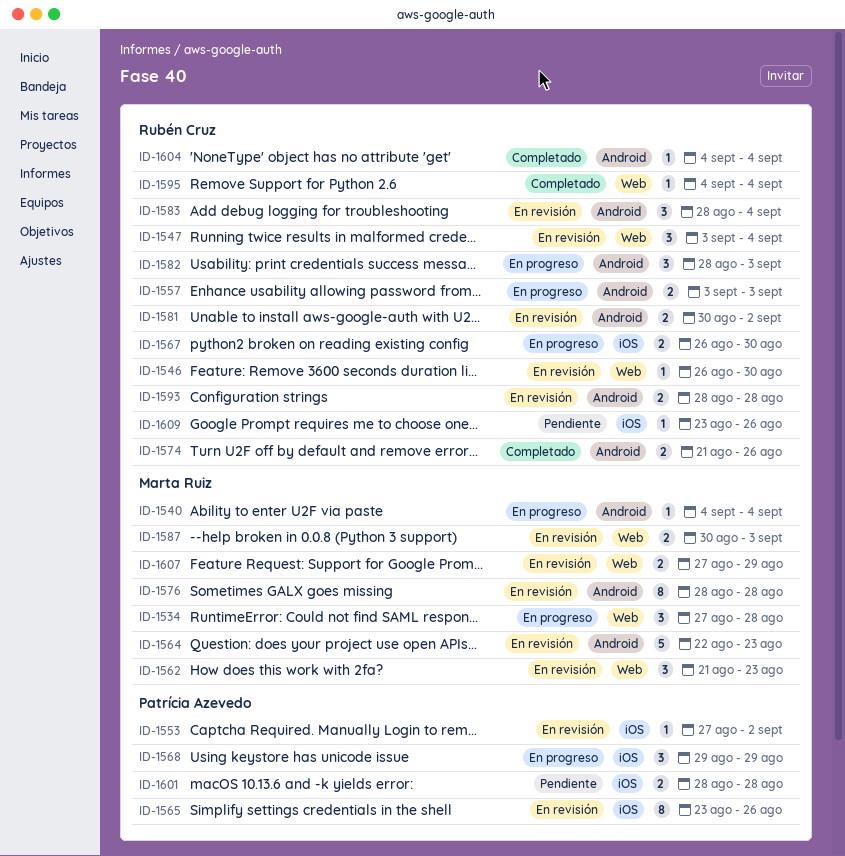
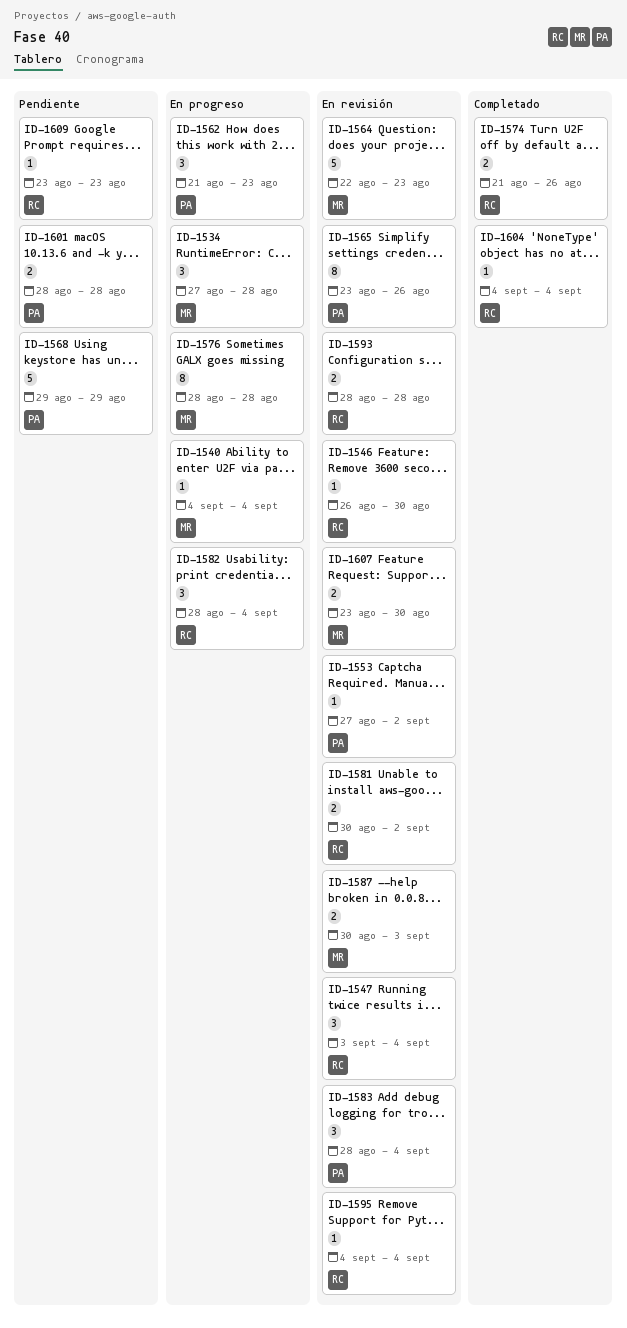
ID-1557: present -> none
ID-1562, status: En revisión -> En progreso
ID-1562, owner: Marta Ruiz -> Patrícia Azevedo
ID-1567: present -> none
ID-1568, status: En progreso -> Pendiente
ID-1568, estimate: 3 -> 5
ID-1576, status: En revisión -> En progreso
ID-1582, due: Sep 3 -> Sep 4
ID-1583, owner: Rubén Cruz -> Patrícia Azevedo
ID-1595, status: Completado -> En revisión
ID-1607, start: Aug 27 -> Aug 23
ID-1607, due: Aug 29 -> Aug 30
ID-1609, due: Aug 26 -> Aug 23

